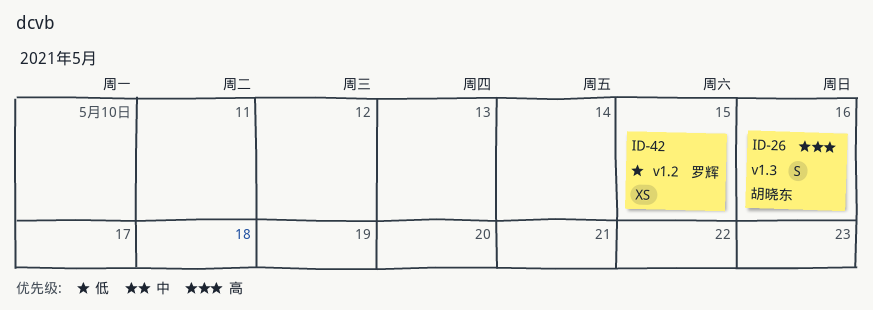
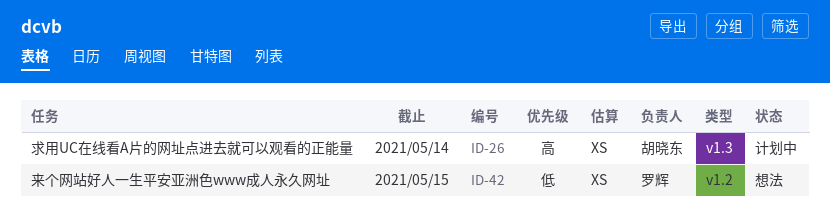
ID-26, estimate: S -> XS
ID-26, due: May 16 -> May 14

